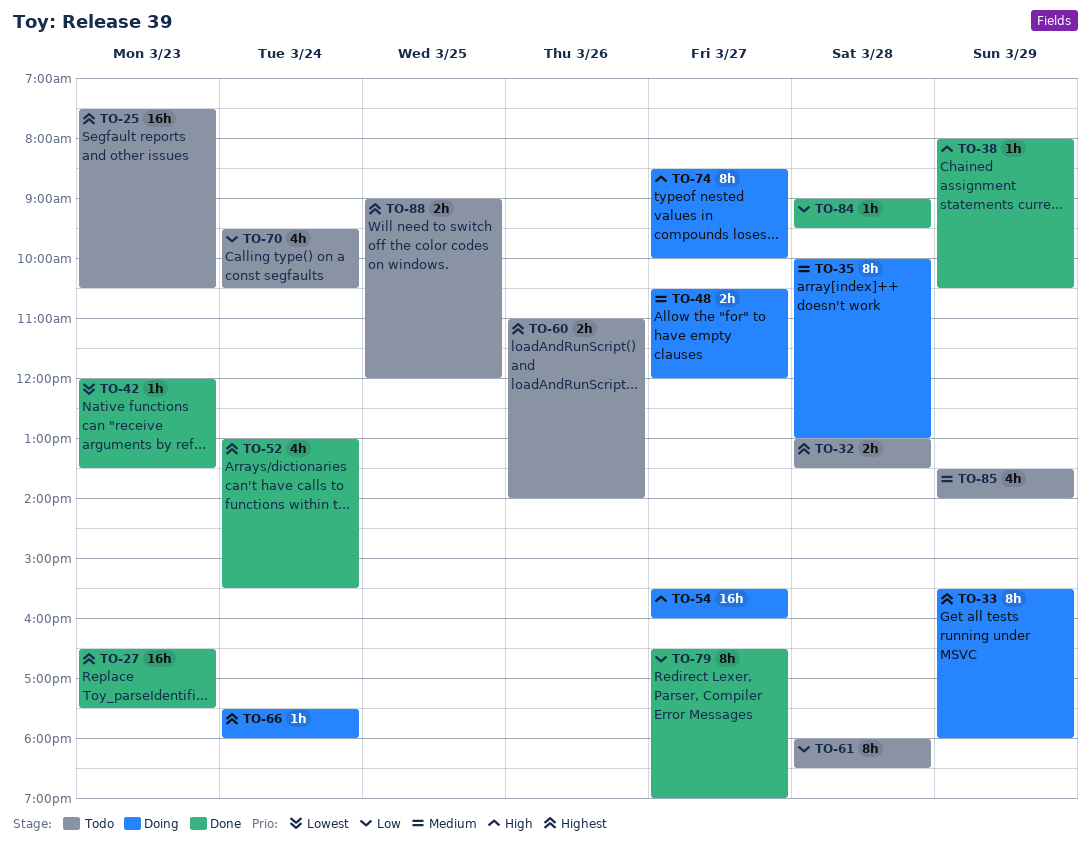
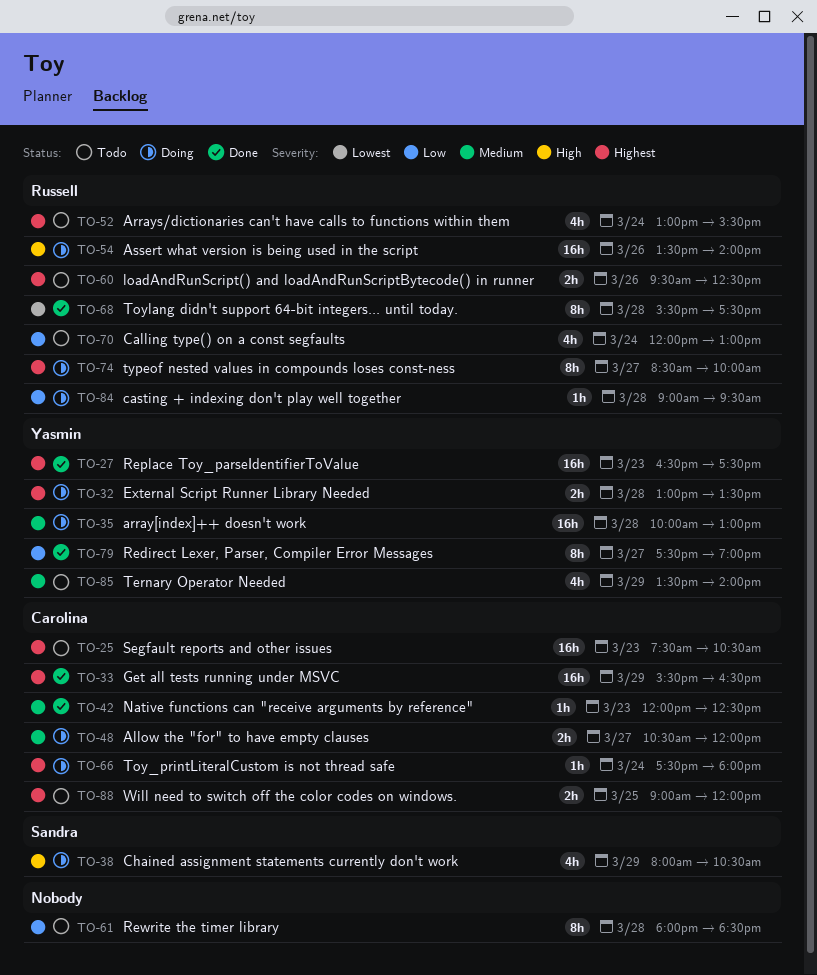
TO-32, status: Todo -> Doing
TO-33, status: Doing -> Done
TO-33, estimate: 8h -> 16h
TO-33, ends: 18:00 -> 16:30
TO-35, estimate: 8h -> 16h
TO-38, status: Done -> Doing
TO-38, estimate: 1h -> 4h
TO-42, priority: Lowest -> Medium
TO-42, ends: 13:30 -> 12:30
TO-52, status: Done -> Todo
TO-54, day: Mar 27 -> Mar 26
TO-54, begins: 15:30 -> 13:30
TO-54, ends: 16:00 -> 14:00
TO-60, begins: 11:00 -> 09:30
TO-60, ends: 14:00 -> 12:30
TO-68: none -> present
TO-70, begins: 09:30 -> 12:00
TO-70, ends: 10:30 -> 13:00
TO-74, priority: High -> Highest
TO-79, begins: 16:30 -> 17:30
TO-84, status: Done -> Doing

